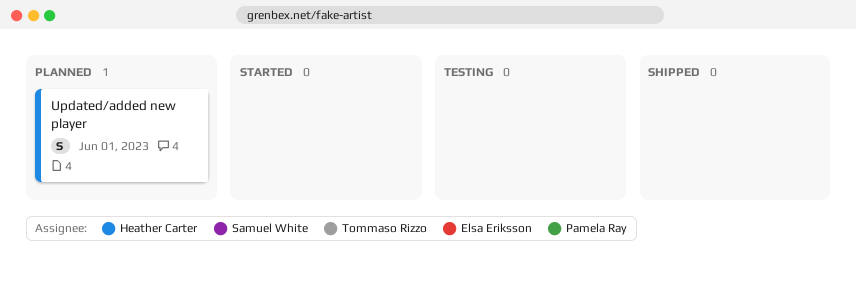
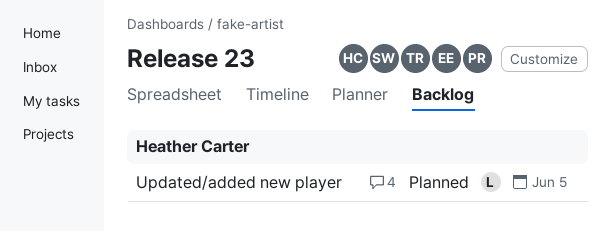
Updated/added new player, estimate: S -> L
Updated/added new player, due: Jun 1 -> Jun 5

